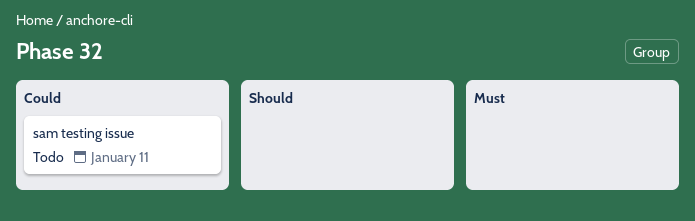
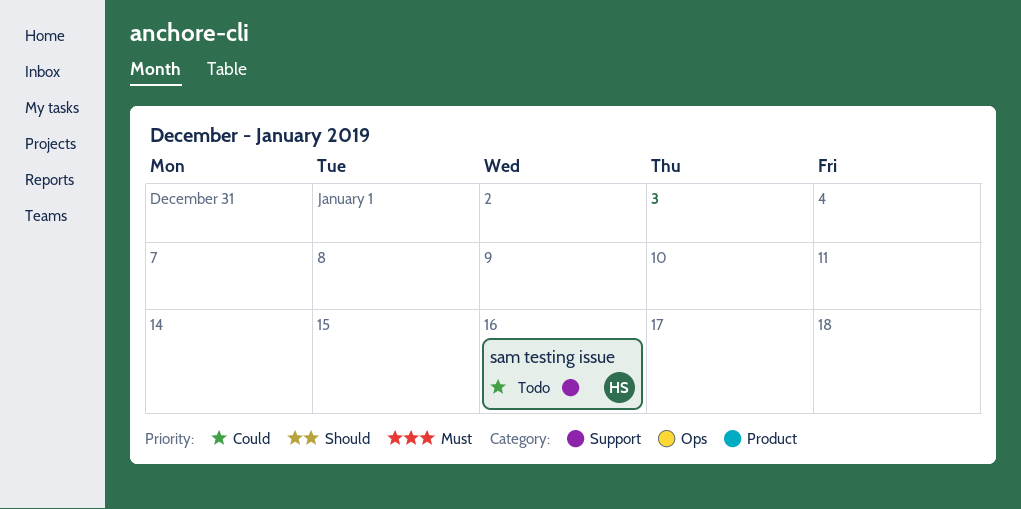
sam testing issue, due: Jan 11 -> Jan 16

